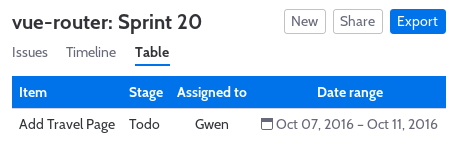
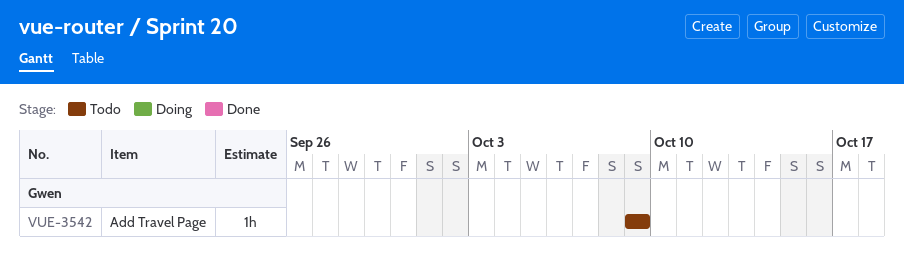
Add Travel Page, start: Oct 7 -> Oct 9
Add Travel Page, due: Oct 11 -> Oct 9

